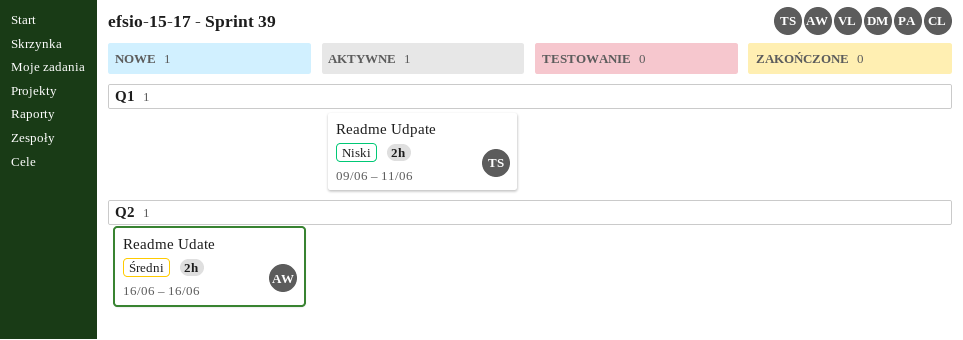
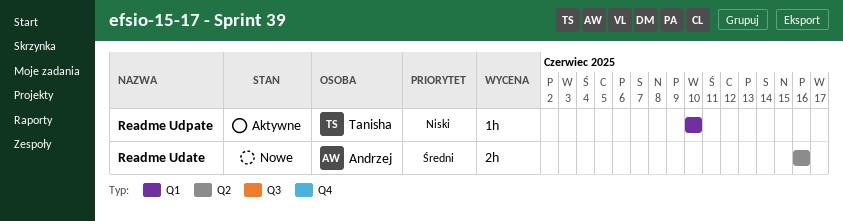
Readme Udpate, estimate: 2h -> 1h
Readme Udpate, start: Jun 9 -> Jun 10
Readme Udpate, due: Jun 11 -> Jun 10

